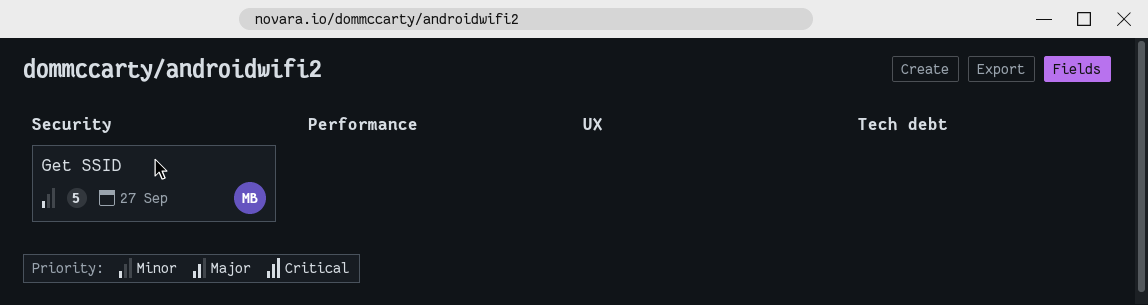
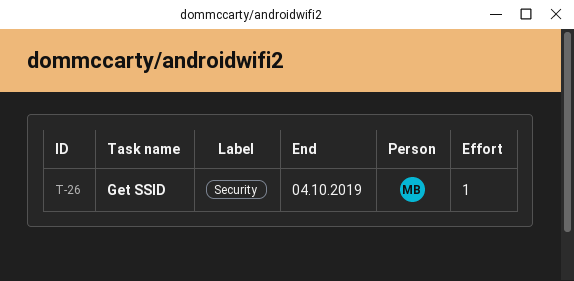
Get SSID, estimate: 5 -> 1
Get SSID, due: Sep 27 -> Oct 4

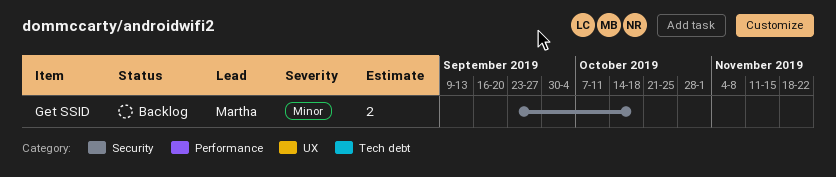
Get SSID, estimate: 1 -> 2
Get SSID, due: Oct 4 -> Oct 18

